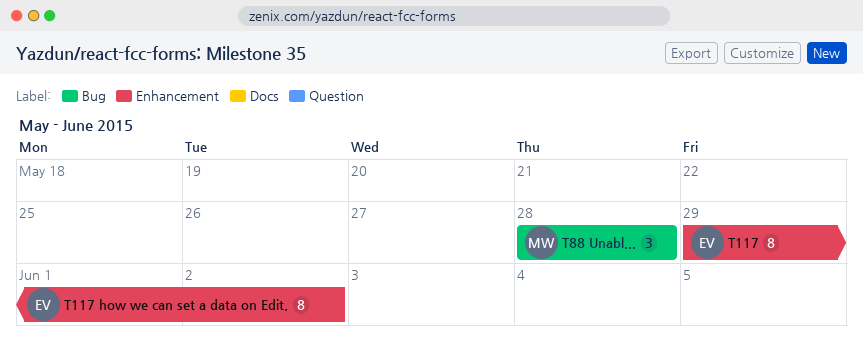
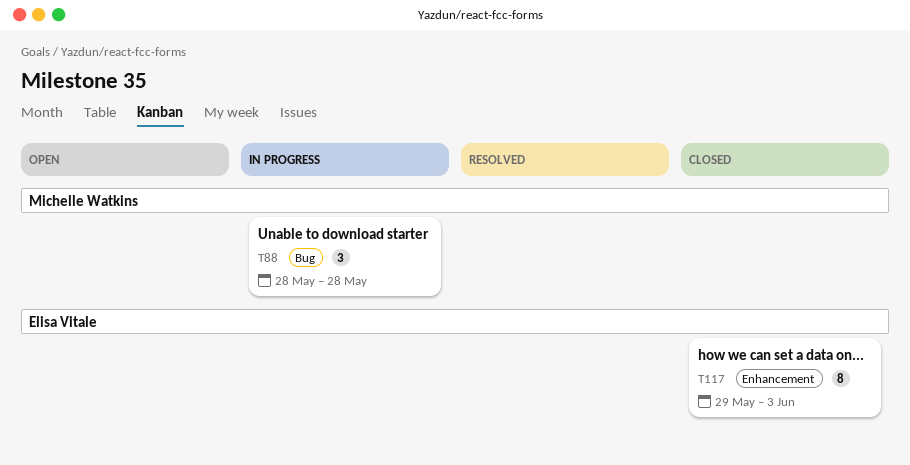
T117, due: Jun 2 -> Jun 3

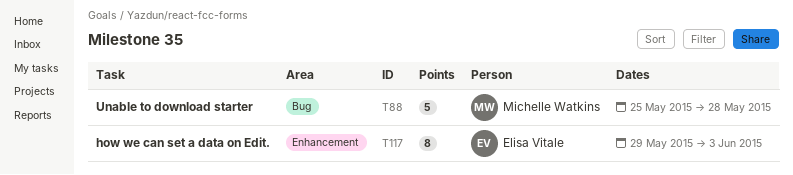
T88, estimate: 3 -> 5
T88, start: May 28 -> May 25

